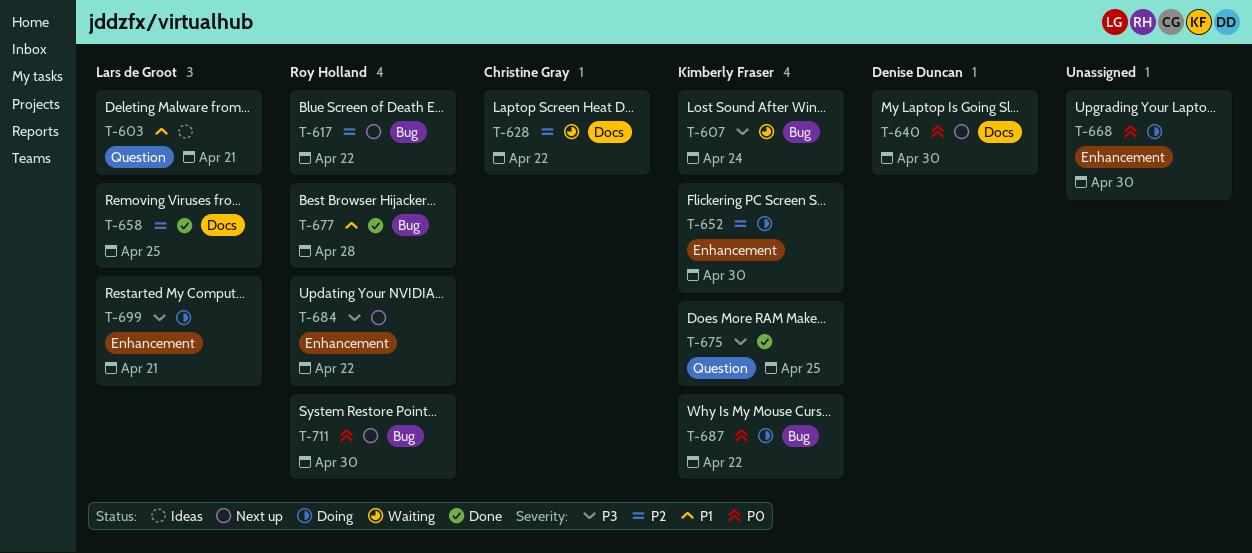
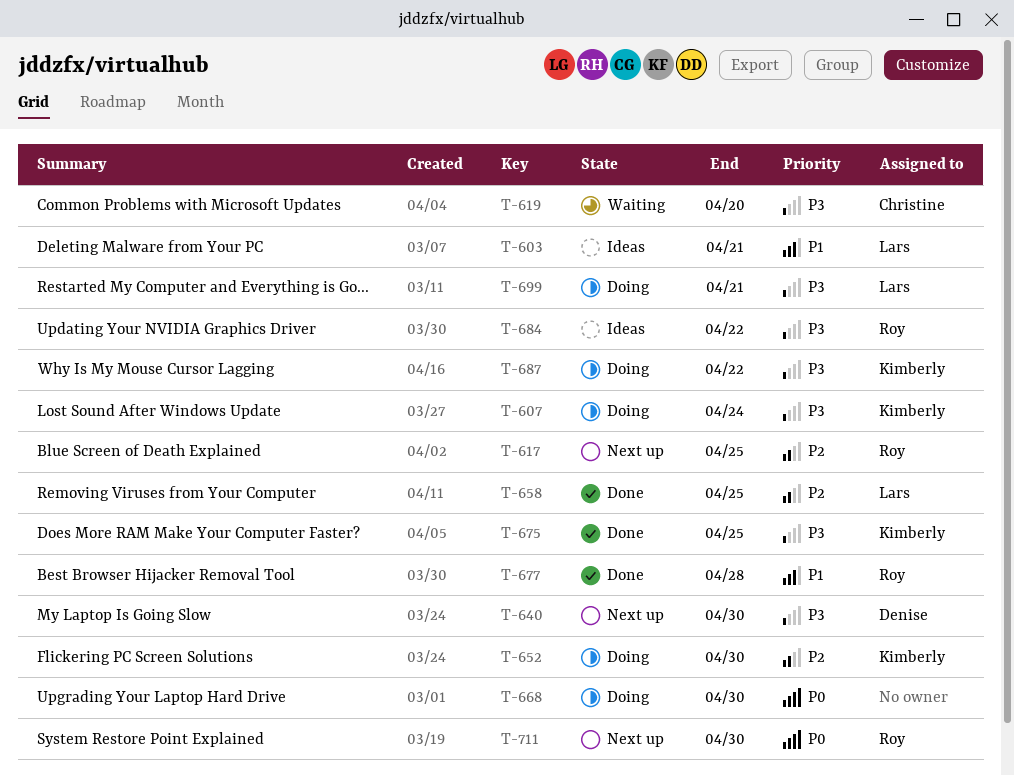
T-607, status: Waiting -> Doing
T-617, due: Apr 22 -> Apr 25
T-619: none -> present
T-628: present -> none
T-640, priority: P0 -> P3
T-684, status: Next up -> Ideas
T-687, priority: P0 -> P3

